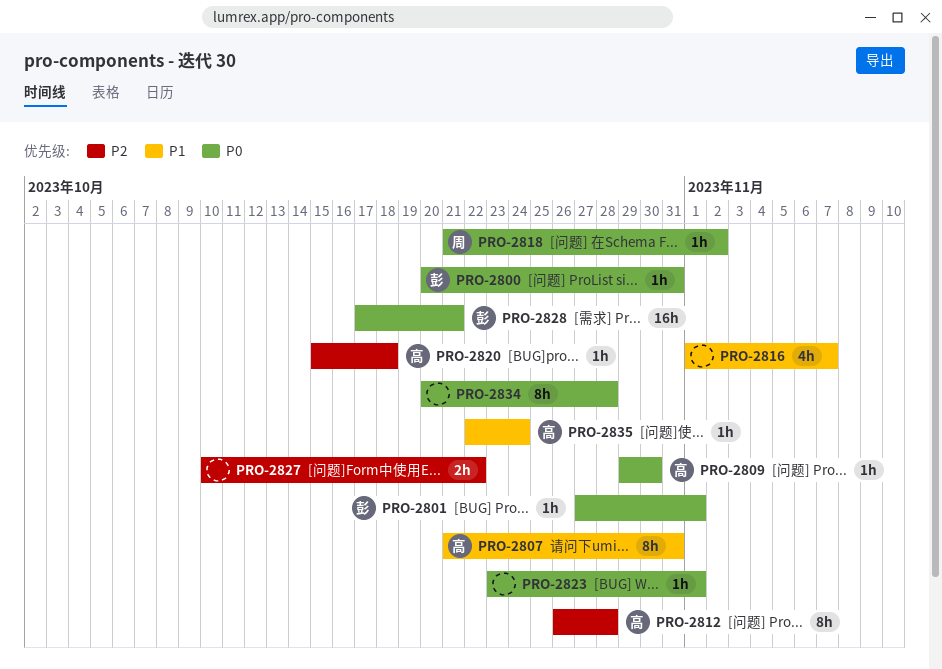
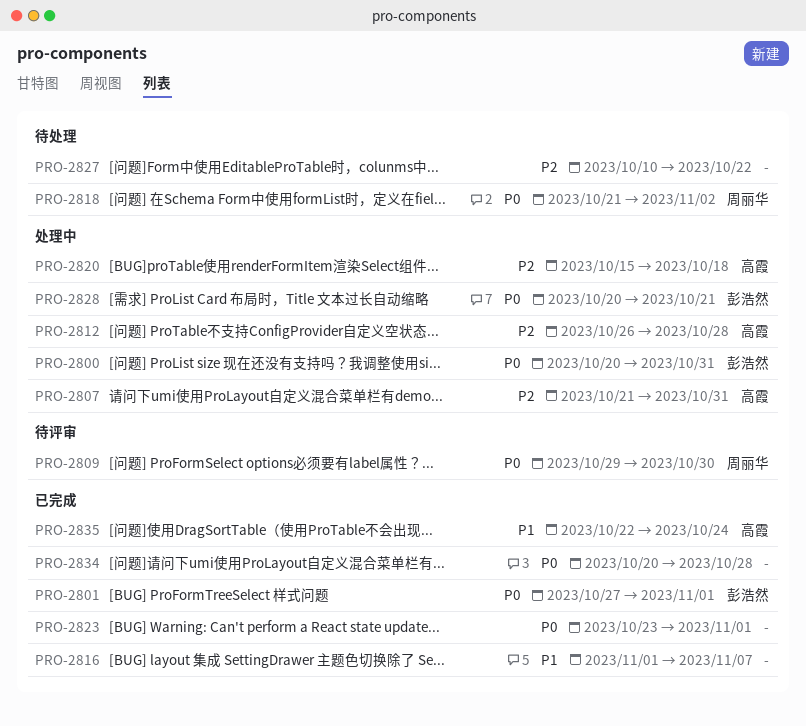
PRO-2807, priority: P1 -> P2
PRO-2809, owner: 高霞 -> 周丽华
PRO-2828, start: Oct 17 -> Oct 20

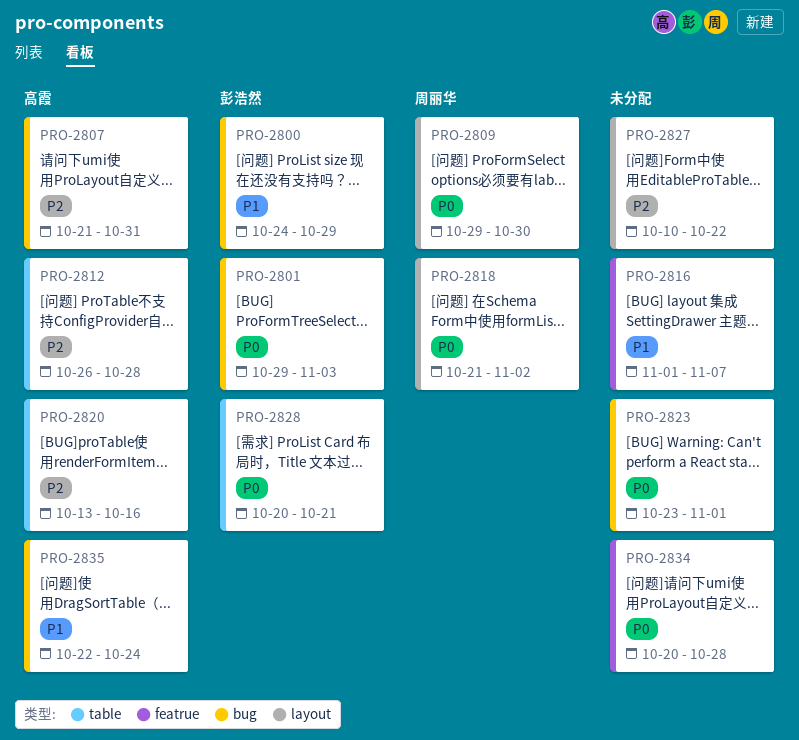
PRO-2800, priority: P0 -> P1
PRO-2800, start: Oct 20 -> Oct 24
PRO-2800, due: Oct 31 -> Oct 29
PRO-2801, start: Oct 27 -> Oct 29
PRO-2801, due: Nov 1 -> Nov 3
PRO-2820, start: Oct 15 -> Oct 13
PRO-2820, due: Oct 18 -> Oct 16

